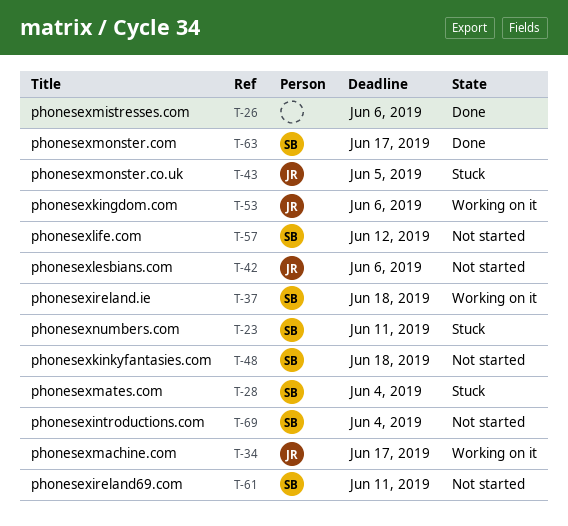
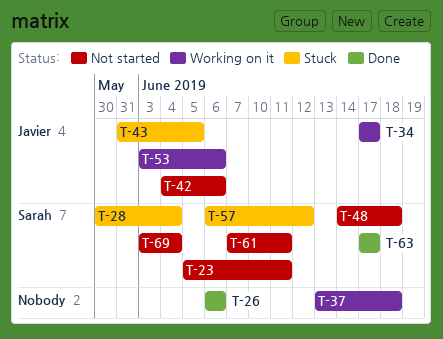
T-23, status: Stuck -> Not started
T-37, owner: Sarah -> none
T-57, status: Not started -> Stuck

